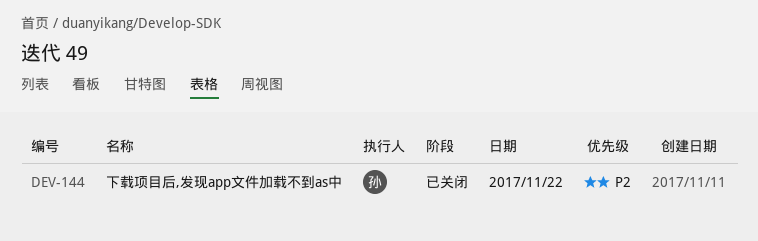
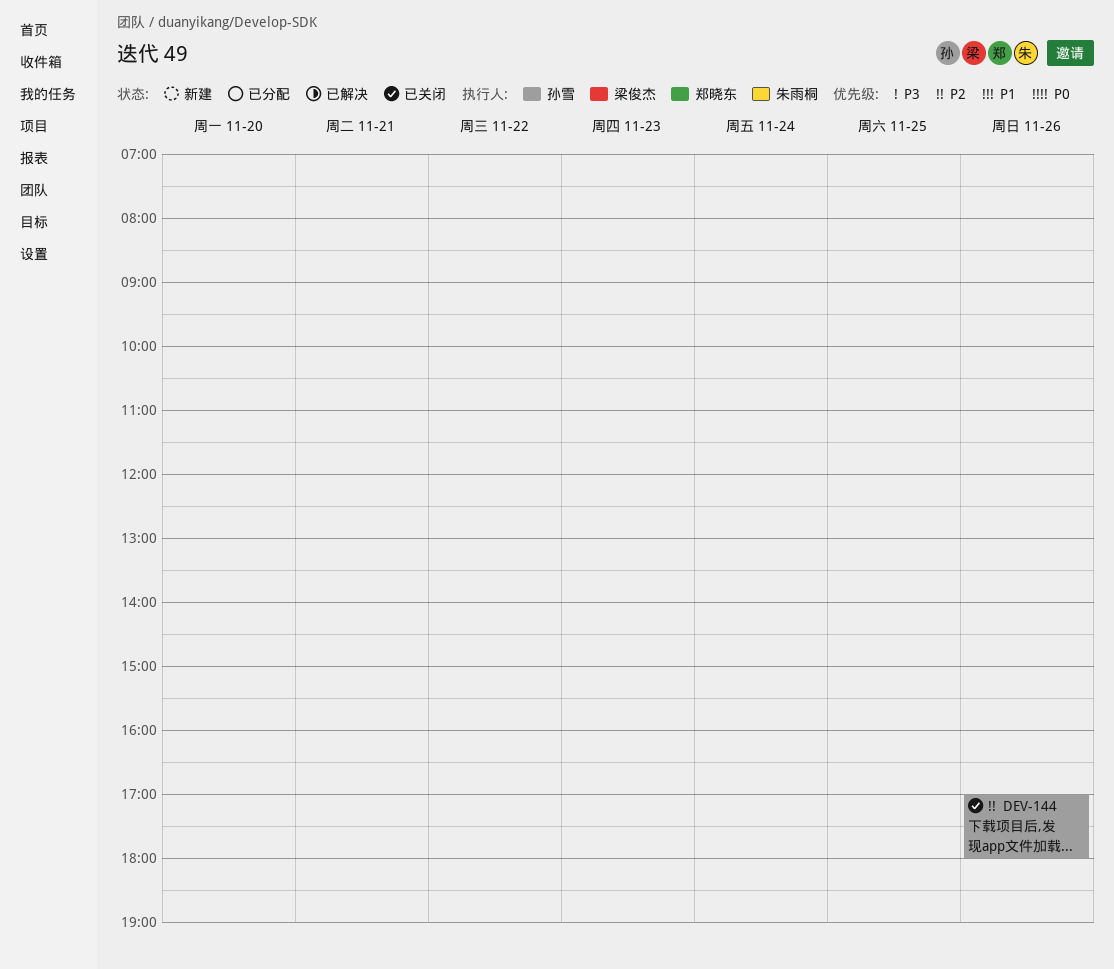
DEV-144, day: Nov 22 -> Nov 26

